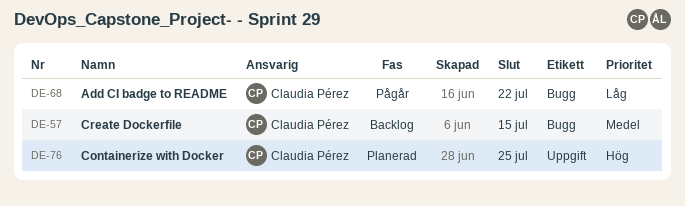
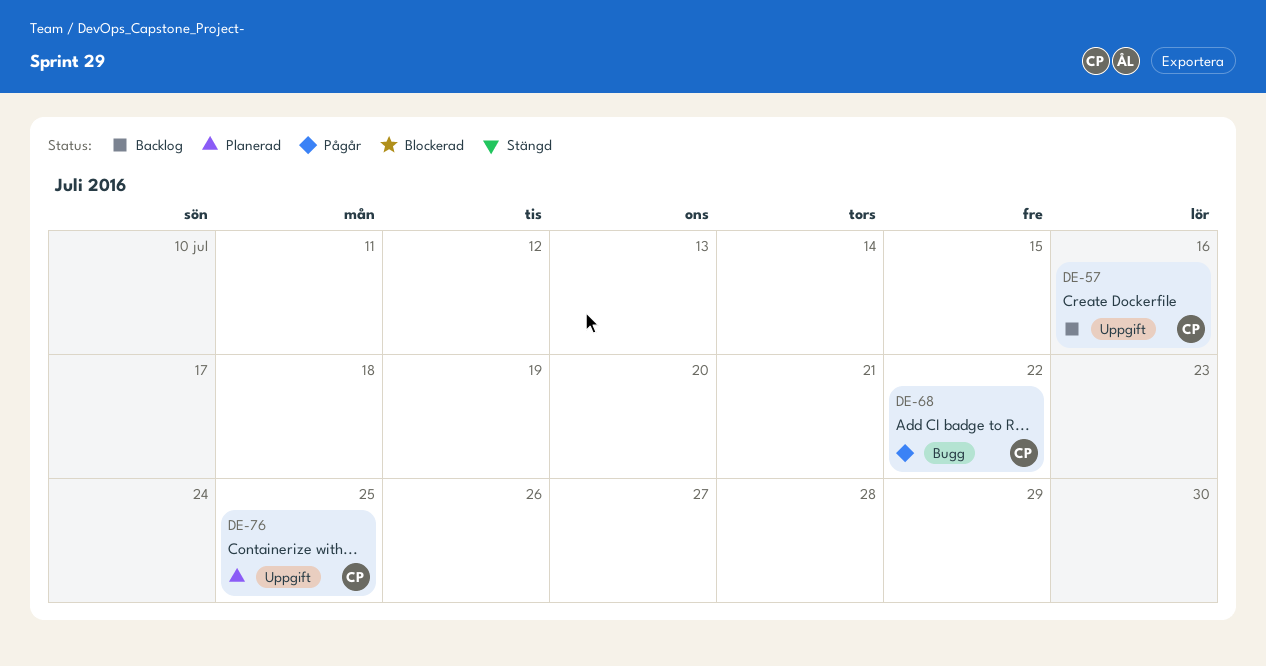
DE-57, label: Bugg -> Uppgift
DE-57, due: Jul 15 -> Jul 16

